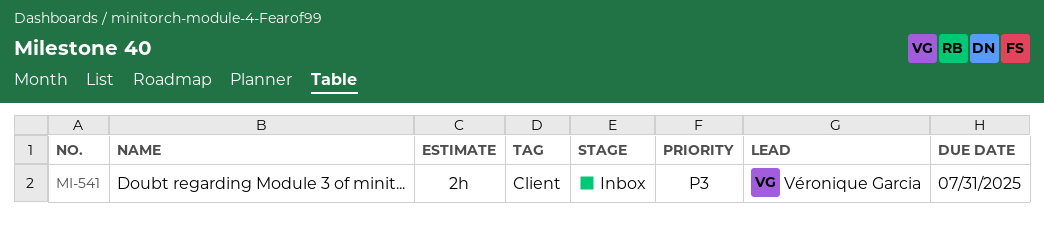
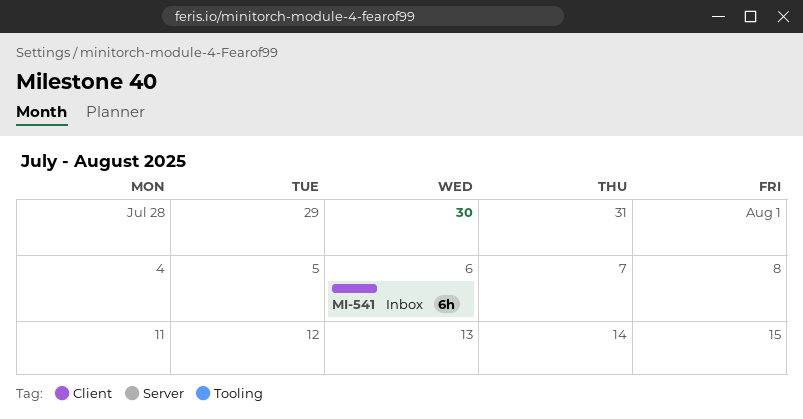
MI-541, estimate: 2h -> 6h
MI-541, due: Jul 31 -> Aug 6

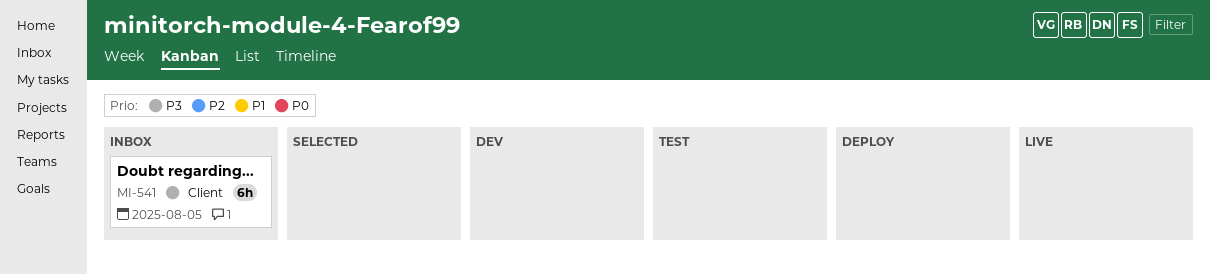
MI-541, due: Aug 6 -> Aug 5

